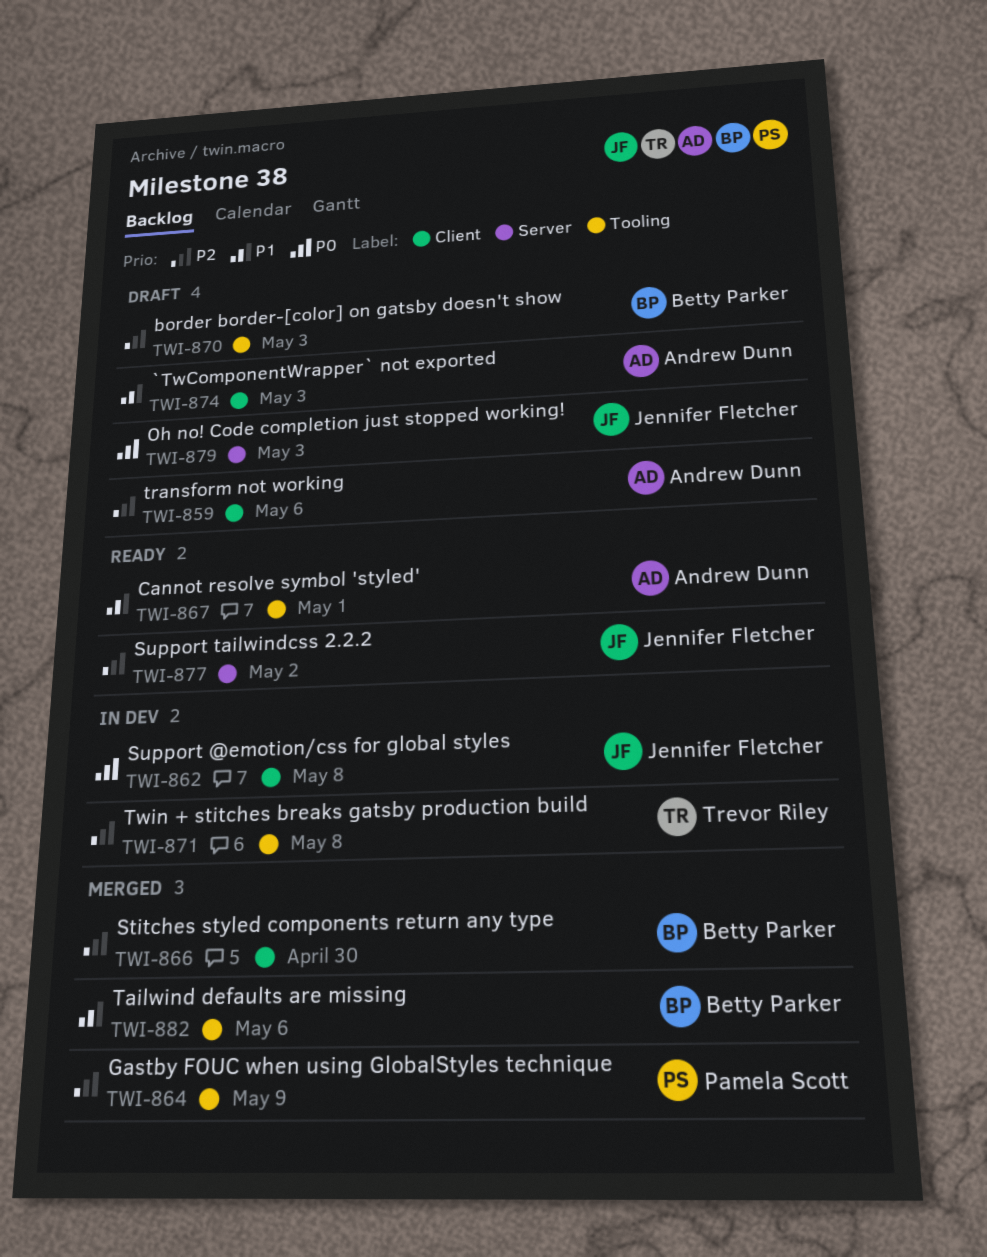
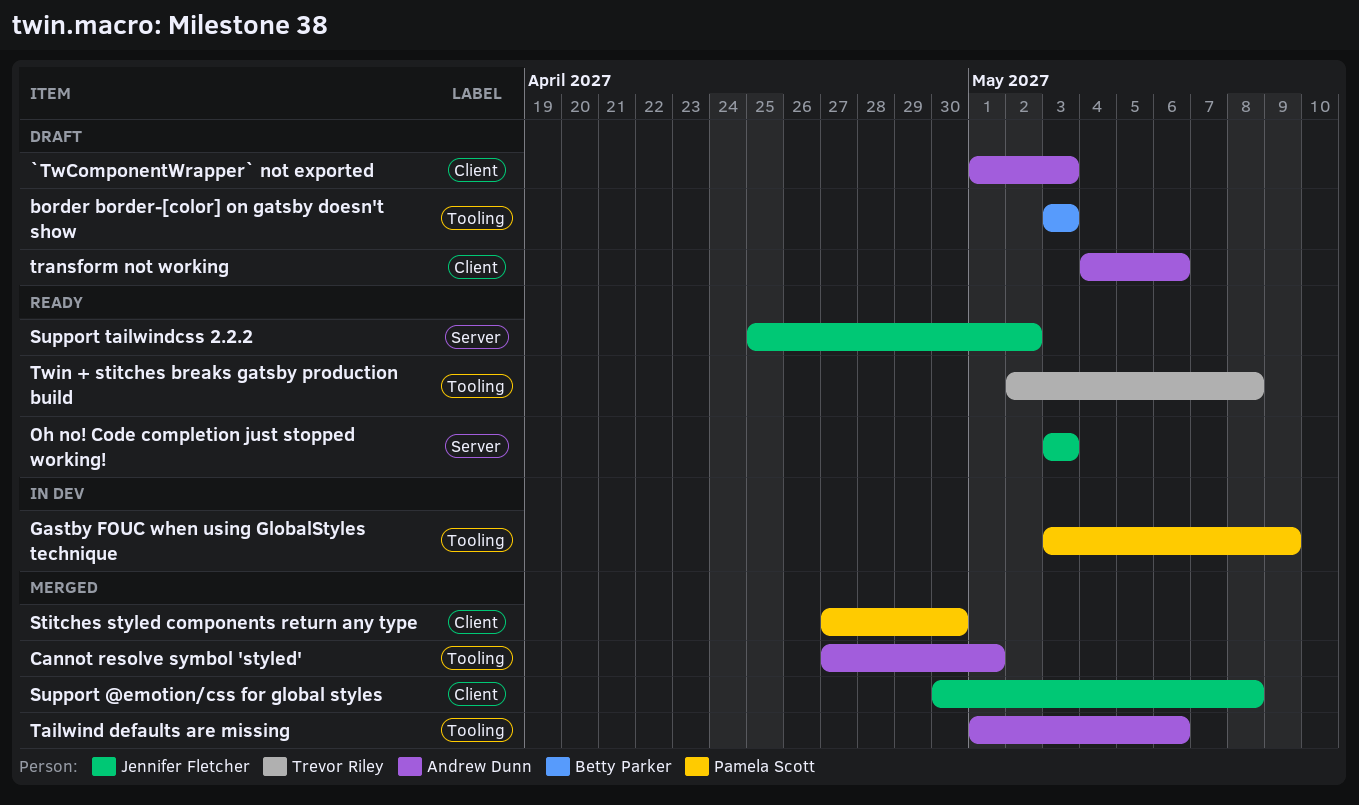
Cannot resolve symbol 'styled', status: Ready -> Merged
Gastby FOUC when using GlobalStyles technique, status: Merged -> In dev
Oh no! Code completion just stopped working!, status: Draft -> Ready
Stitches styled components return any type, owner: Betty Parker -> Pamela Scott
Support @emotion/css for global styles, status: In dev -> Merged
Tailwind defaults are missing, owner: Betty Parker -> Andrew Dunn
Twin + stitches breaks gatsby production build, status: In dev -> Ready

